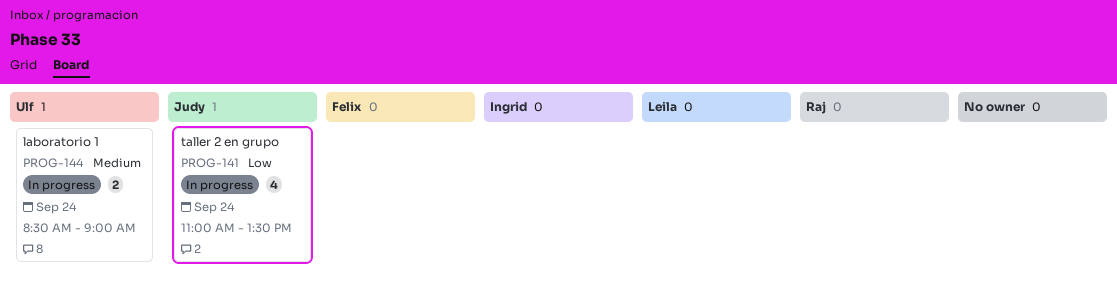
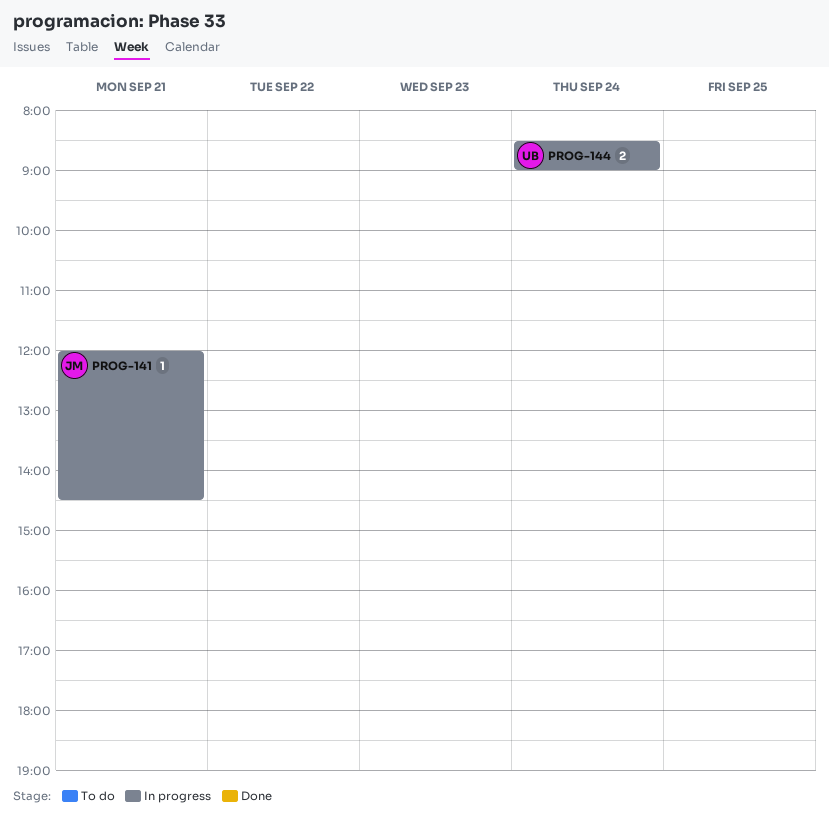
PROG-141, estimate: 4 -> 1
PROG-141, day: Sep 24 -> Sep 21
PROG-141, begins: 11:00 -> 12:00
PROG-141, ends: 13:30 -> 14:30

